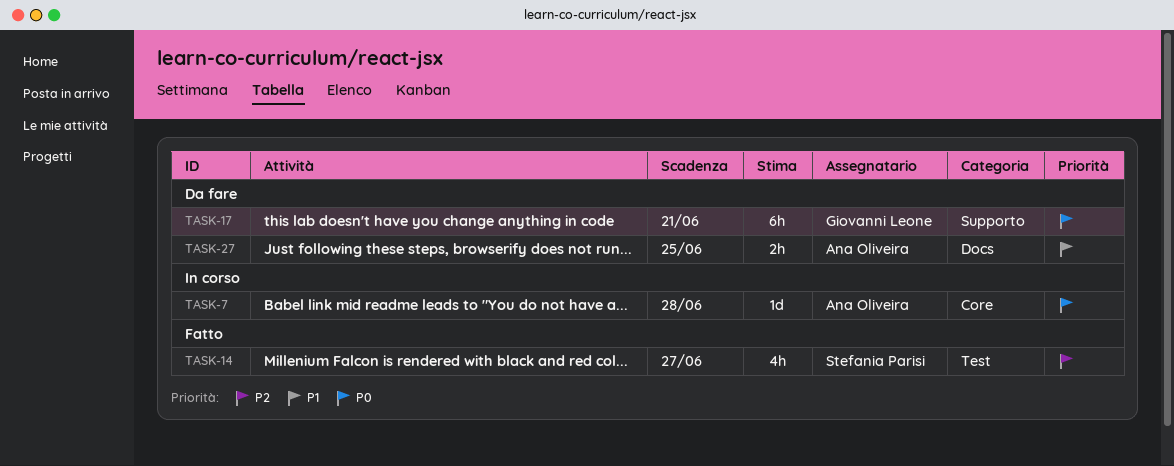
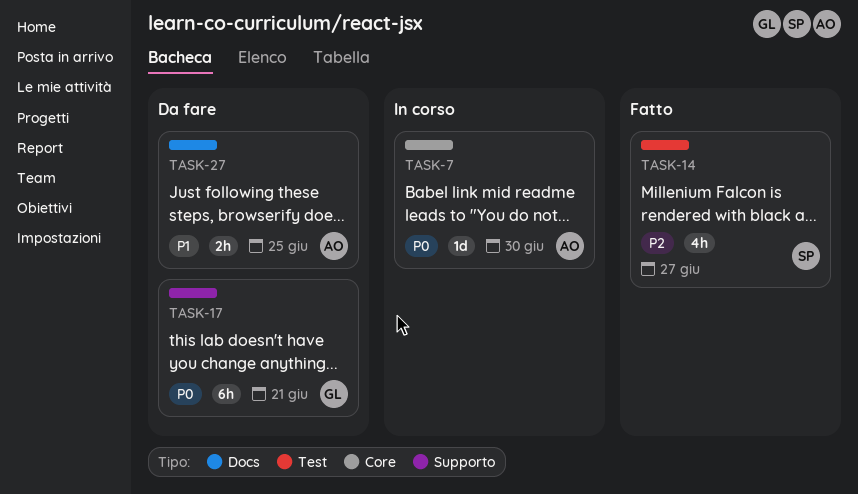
TASK-7, due: Jun 28 -> Jun 30

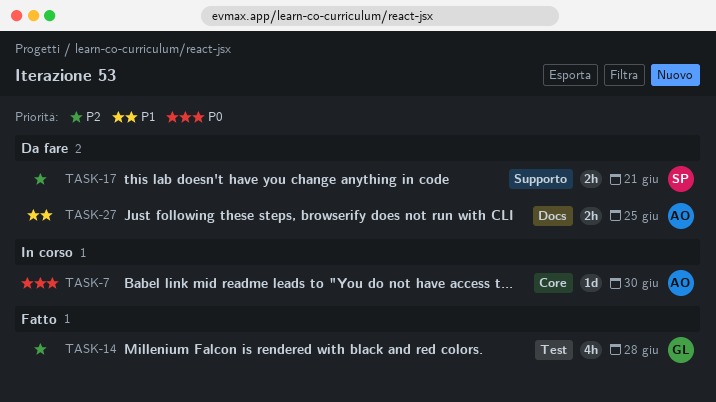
TASK-14, owner: SP -> GL
TASK-14, due: Jun 27 -> Jun 28
TASK-17, owner: GL -> SP
TASK-17, priority: P0 -> P2
TASK-17, estimate: 6h -> 2h

